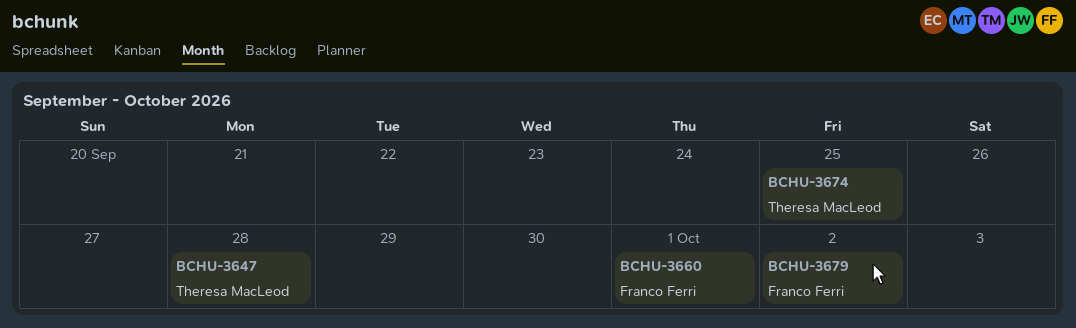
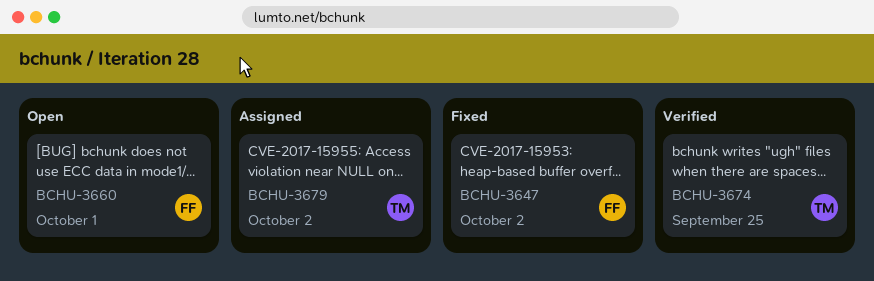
BCHU-3647, owner: Theresa MacLeod -> Franco Ferri
BCHU-3647, due: Sep 28 -> Oct 2
BCHU-3679, owner: Franco Ferri -> Theresa MacLeod

